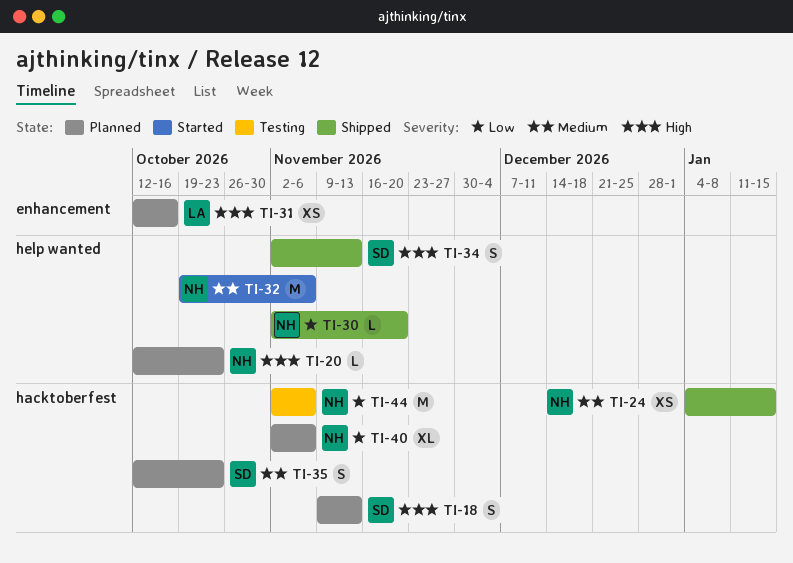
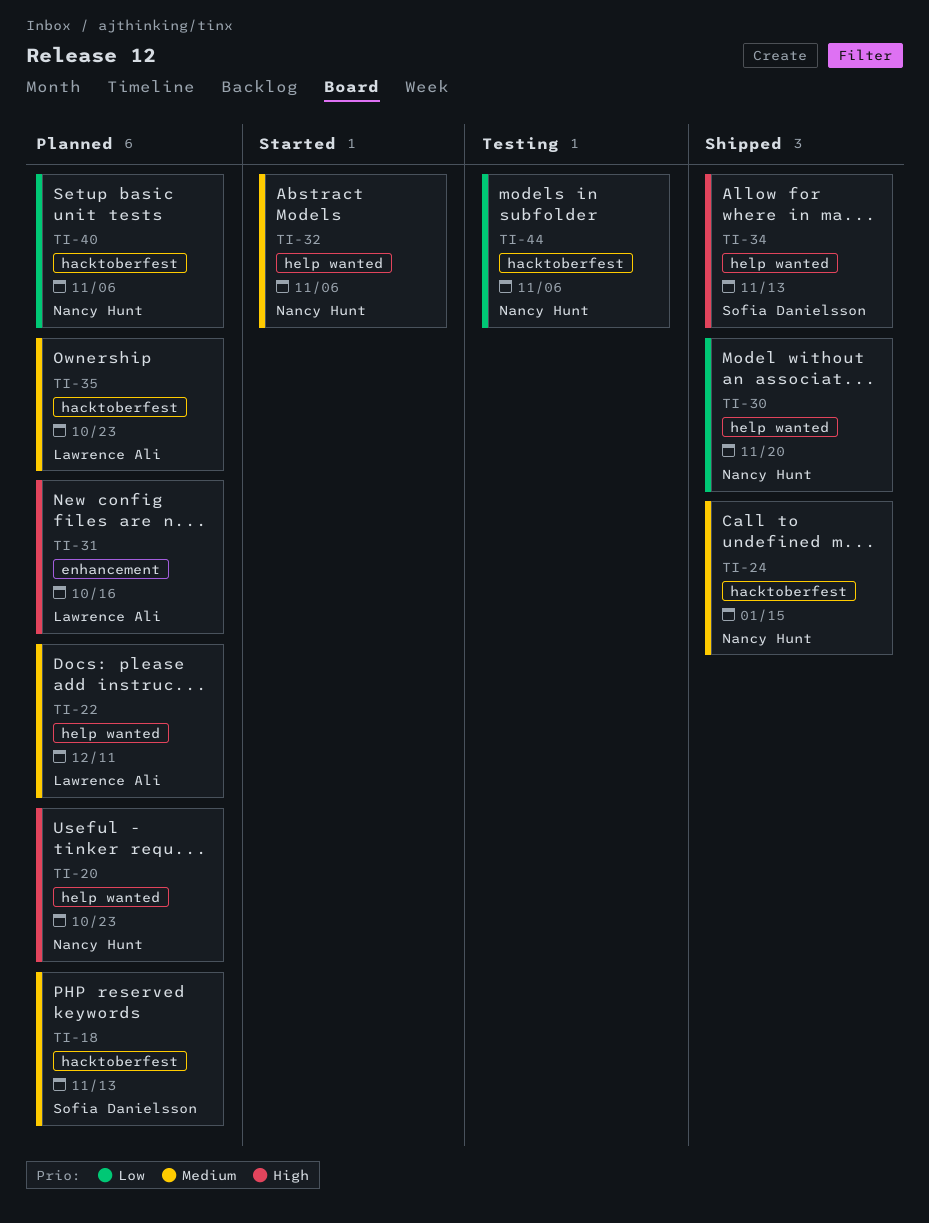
TI-18, priority: High -> Medium
TI-22: none -> present
TI-35, owner: Sofia Danielsson -> Lawrence Ali

